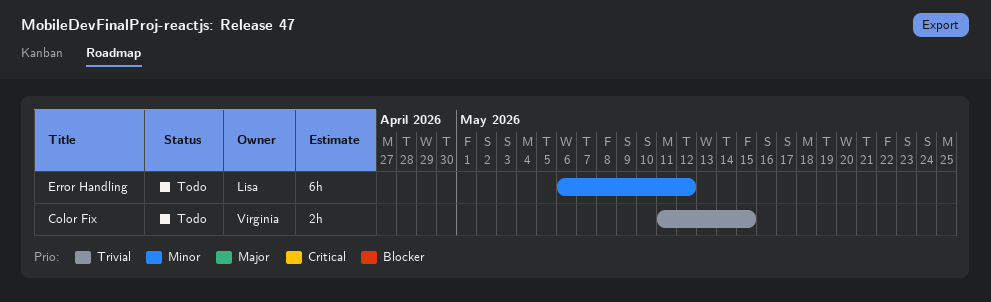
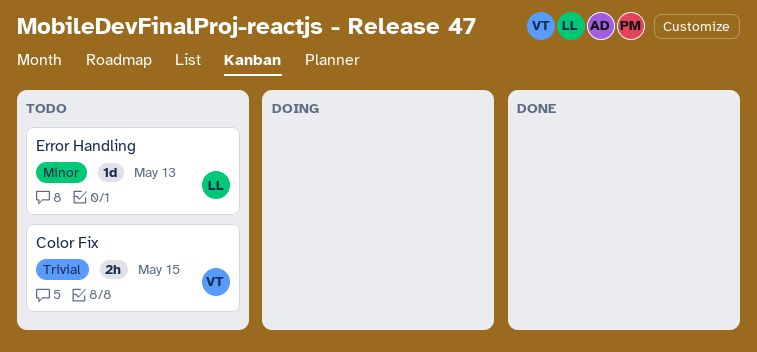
Error Handling, estimate: 6h -> 1d
Error Handling, due: May 12 -> May 13

